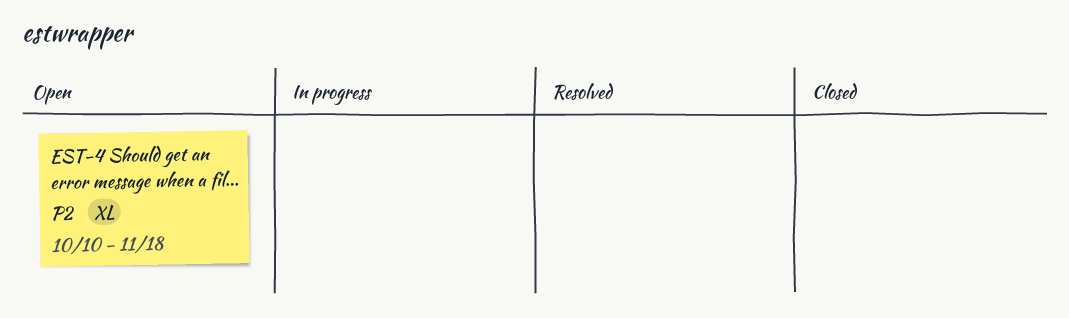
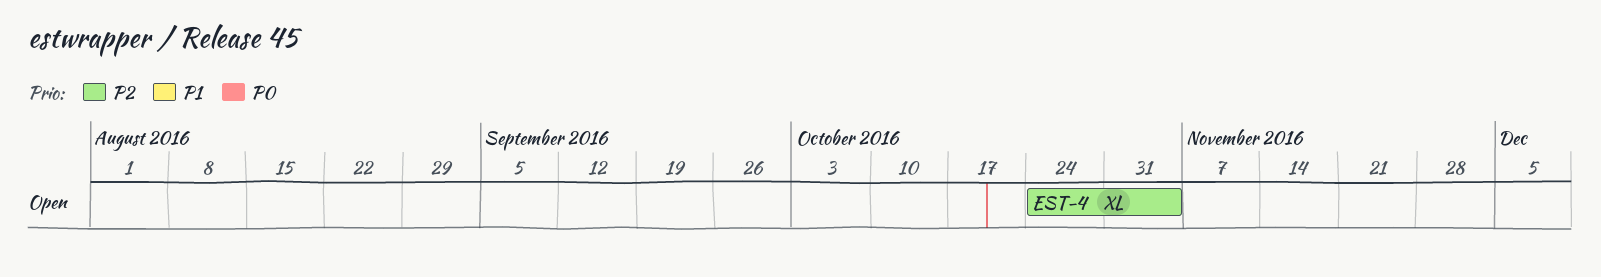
EST-4, start: Oct 10 -> Oct 24
EST-4, due: Nov 18 -> Nov 4

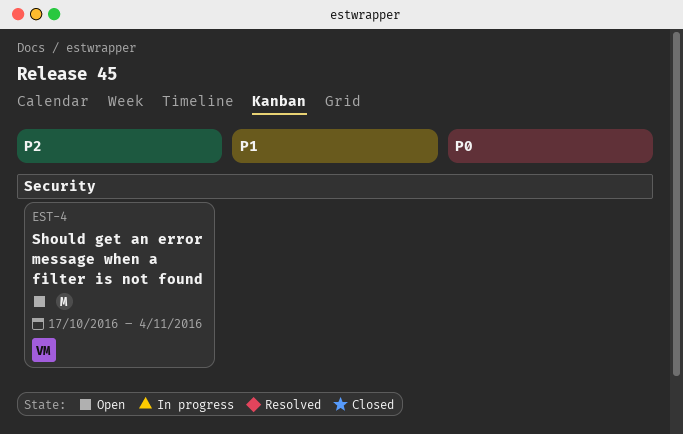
EST-4, estimate: XL -> M
EST-4, start: Oct 24 -> Oct 17

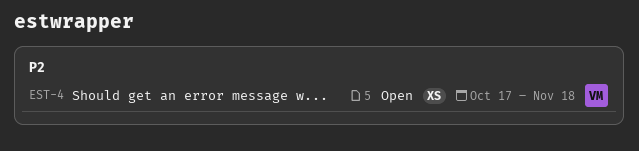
EST-4, estimate: M -> XS
EST-4, due: Nov 4 -> Nov 18

